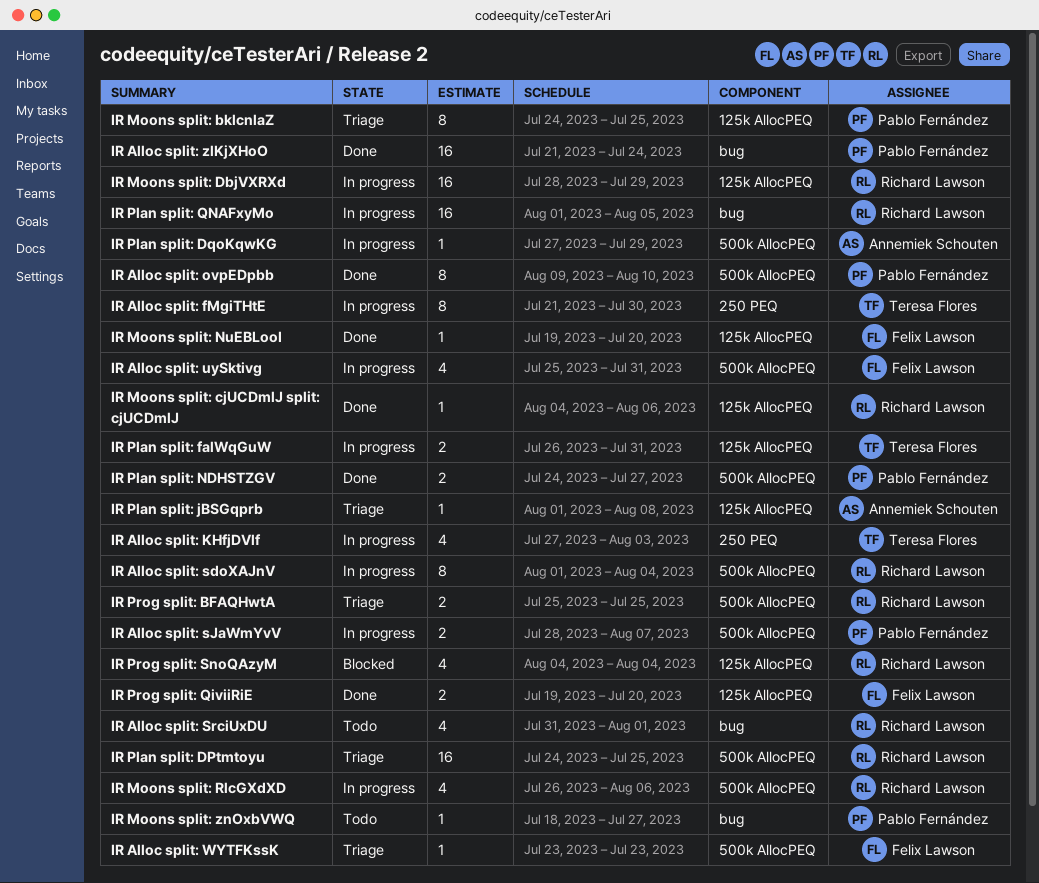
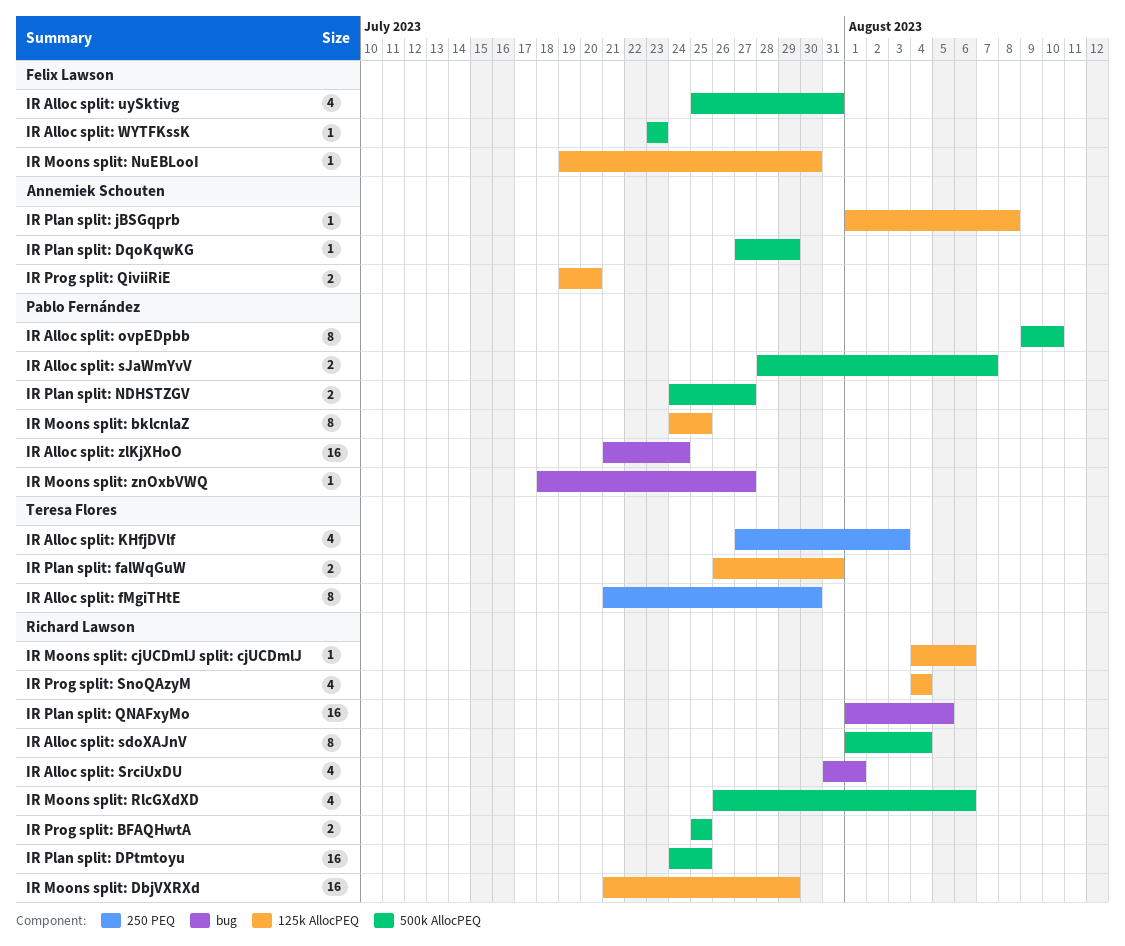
IR Moons split: DbjVXRXd, start: Jul 28 -> Jul 21
IR Moons split: NuEBLooI, due: Jul 20 -> Jul 30
IR Prog split: QiviiRiE, owner: Felix Lawson -> Annemiek Schouten

